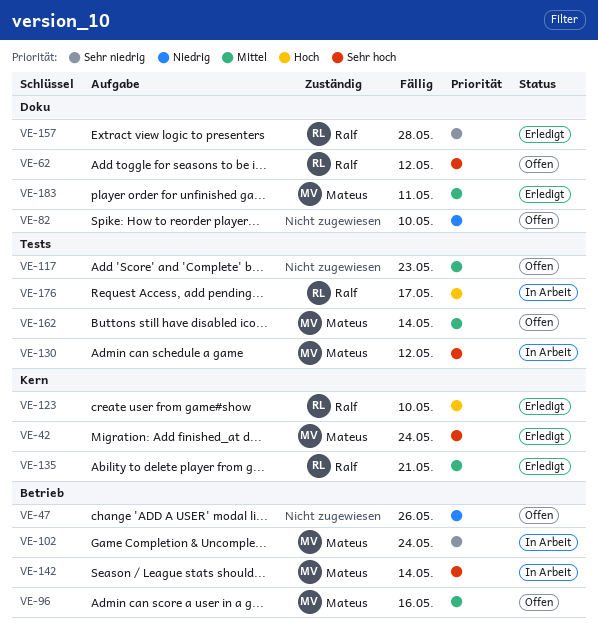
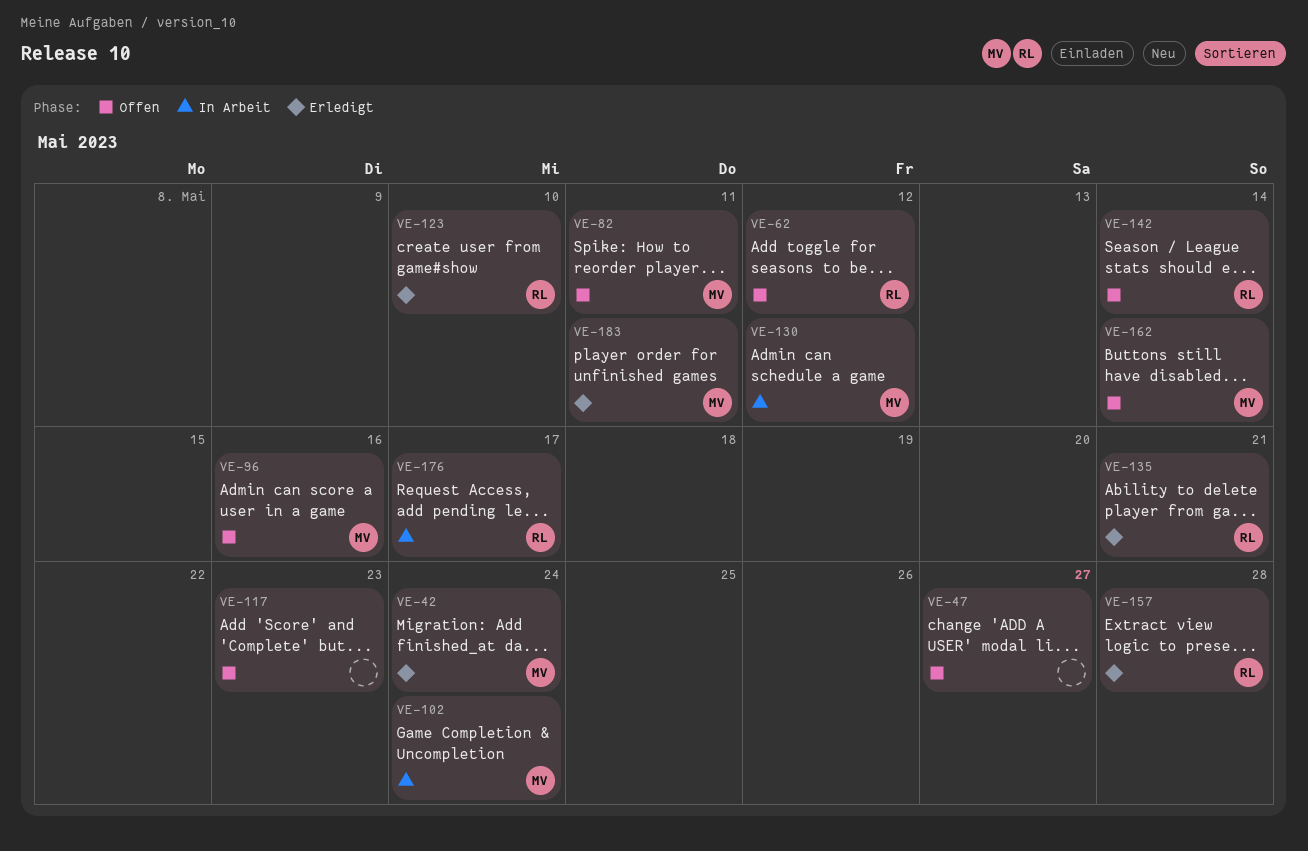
VE-47, due: May 26 -> May 27
VE-82, owner: none -> Mateus
VE-82, due: May 10 -> May 11
VE-142, status: In Arbeit -> Offen
VE-142, owner: Mateus -> Ralf

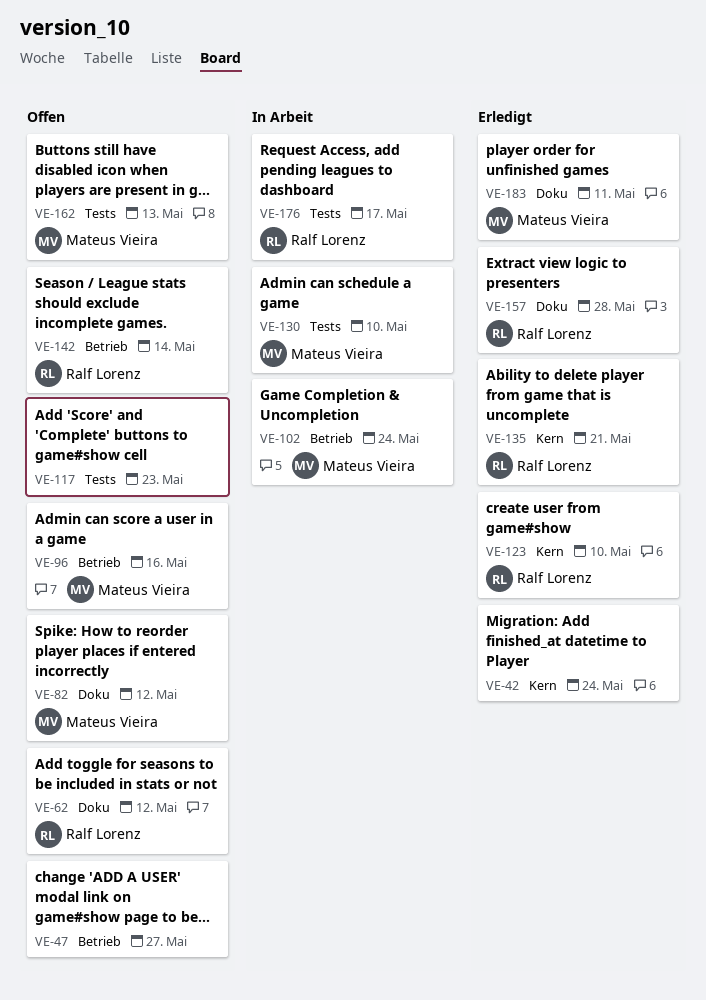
VE-42, owner: Mateus Vieira -> none
VE-82, due: May 11 -> May 12
VE-130, due: May 12 -> May 10
VE-162, due: May 14 -> May 13

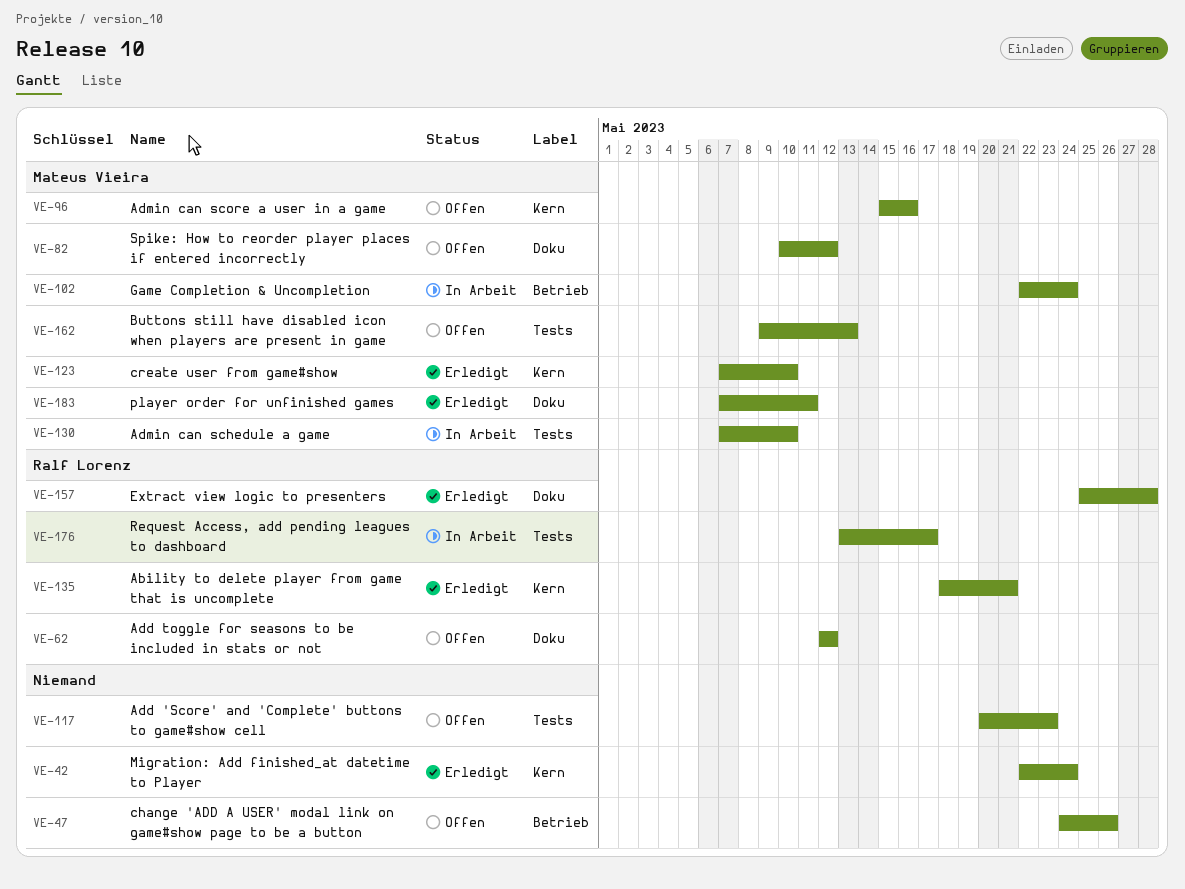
VE-47, due: May 27 -> May 26
VE-96, label: Betrieb -> Kern
VE-123, owner: Ralf Lorenz -> Mateus Vieira
VE-142: present -> none

